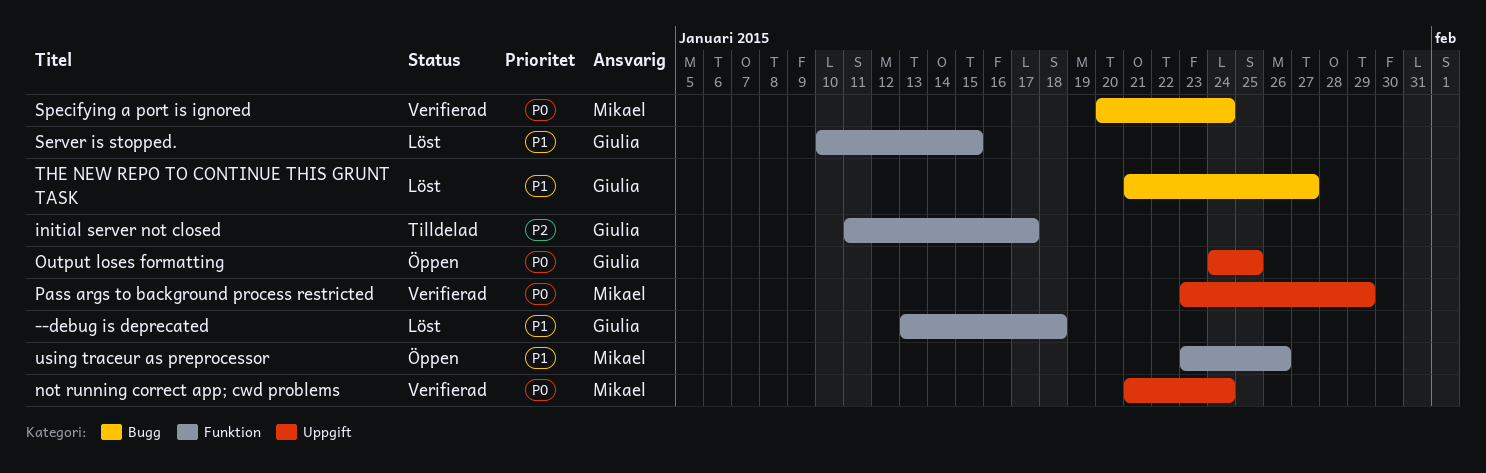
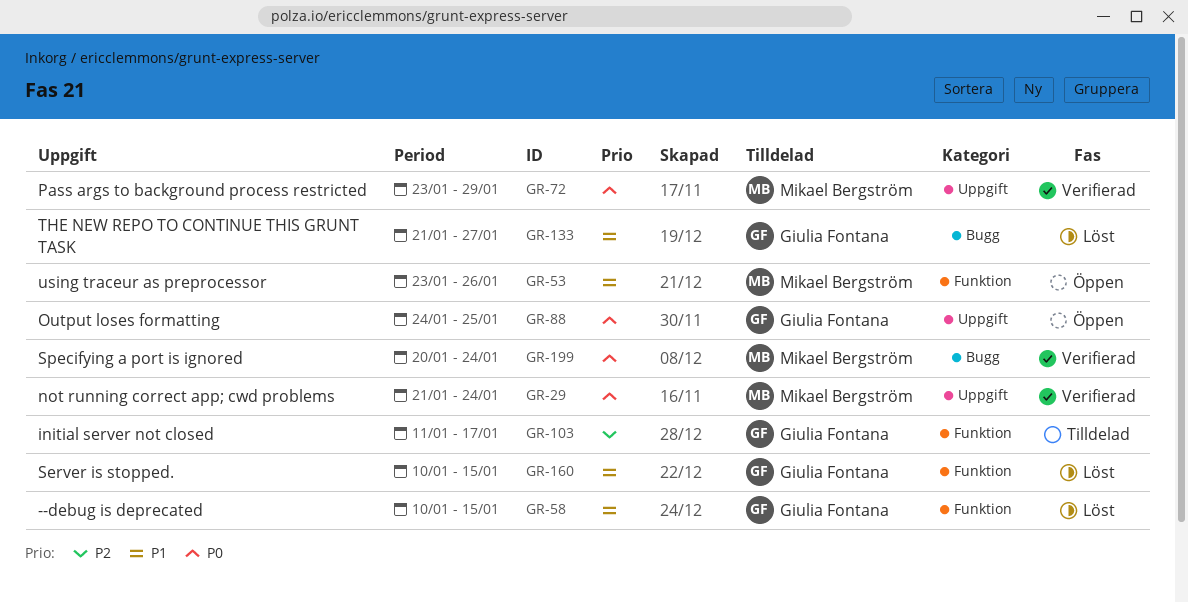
--debug is deprecated, start: Jan 13 -> Jan 10
--debug is deprecated, due: Jan 18 -> Jan 15

